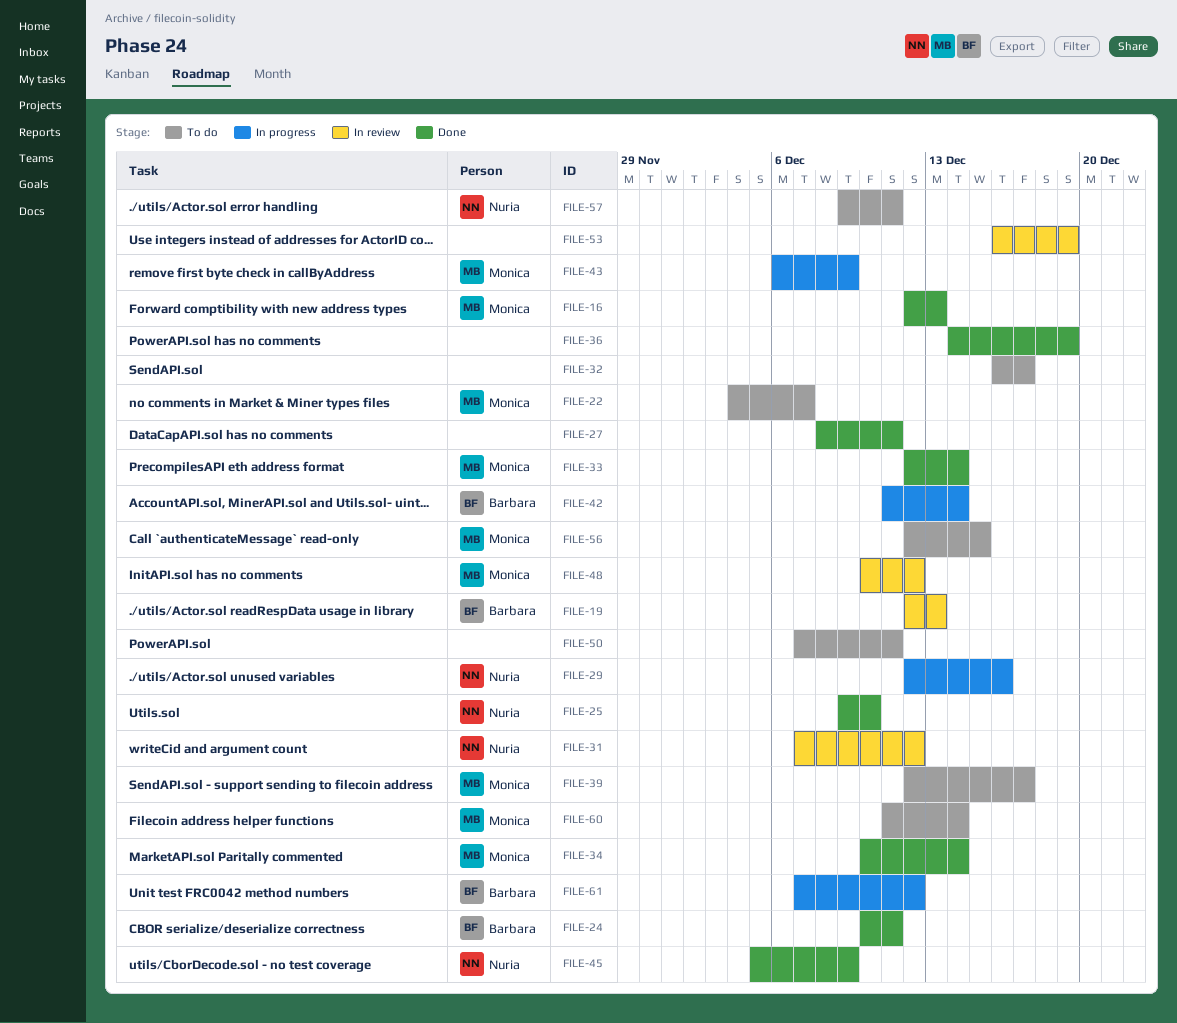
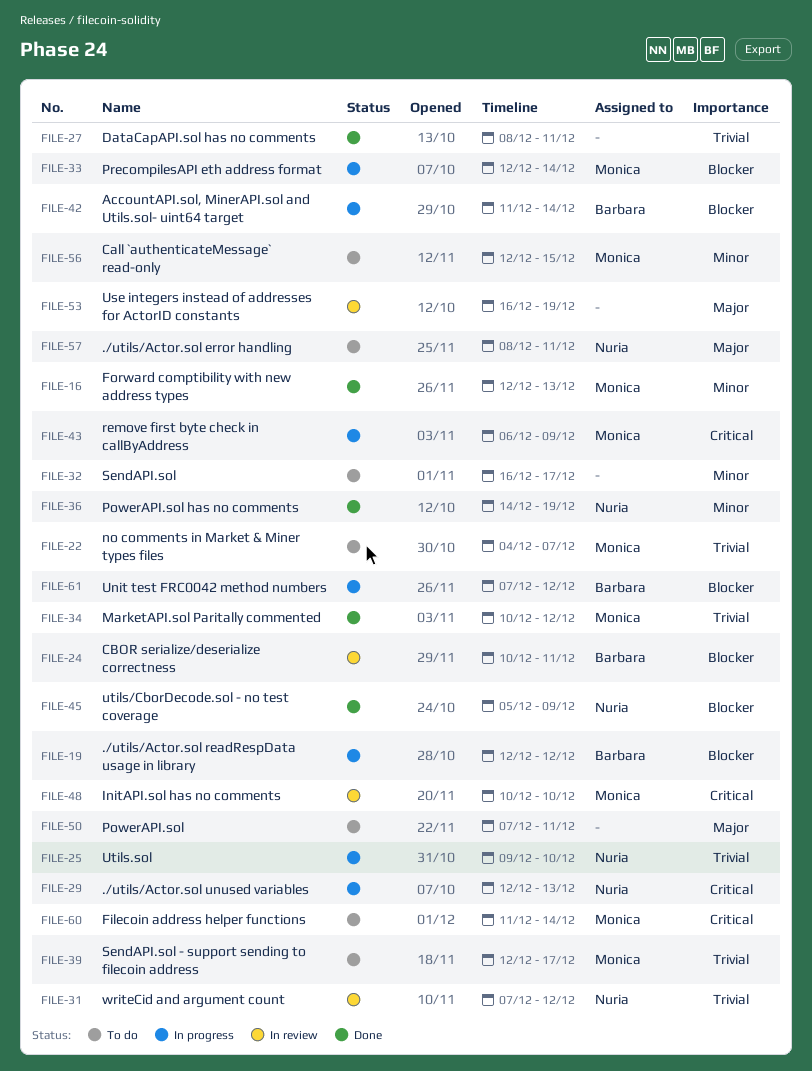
FILE-19, status: In review -> In progress
FILE-19, due: Dec 13 -> Dec 12
FILE-24, status: Done -> In review
FILE-25, status: Done -> In progress
FILE-29, due: Dec 16 -> Dec 13
FILE-33, status: Done -> In progress
FILE-34, due: Dec 14 -> Dec 12
FILE-36, owner: none -> Nuria
FILE-48, due: Dec 12 -> Dec 10
FILE-57, start: Dec 9 -> Dec 8

